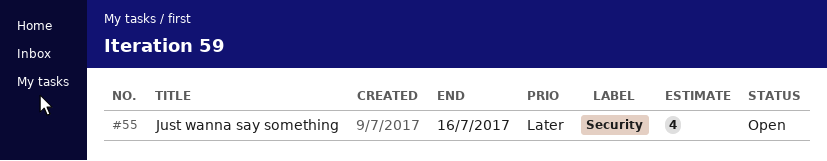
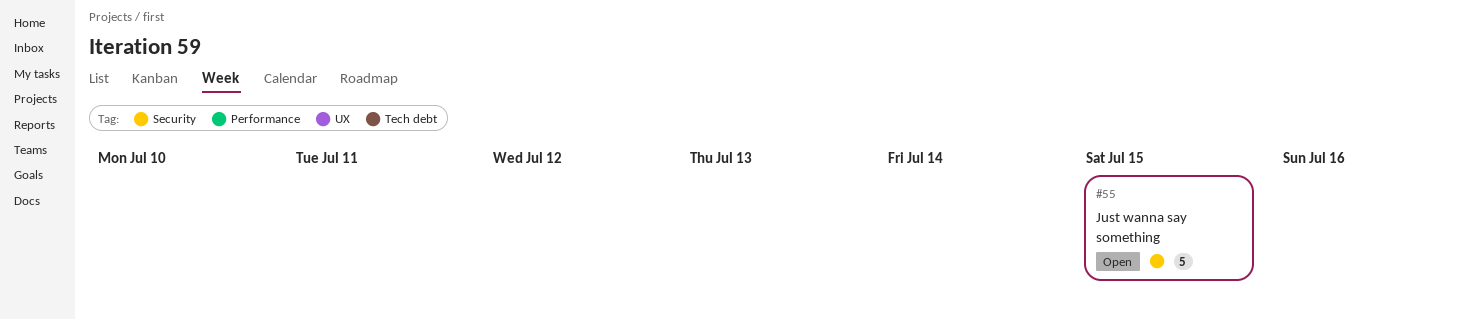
#55, estimate: 4 -> 5
#55, due: Jul 16 -> Jul 15

